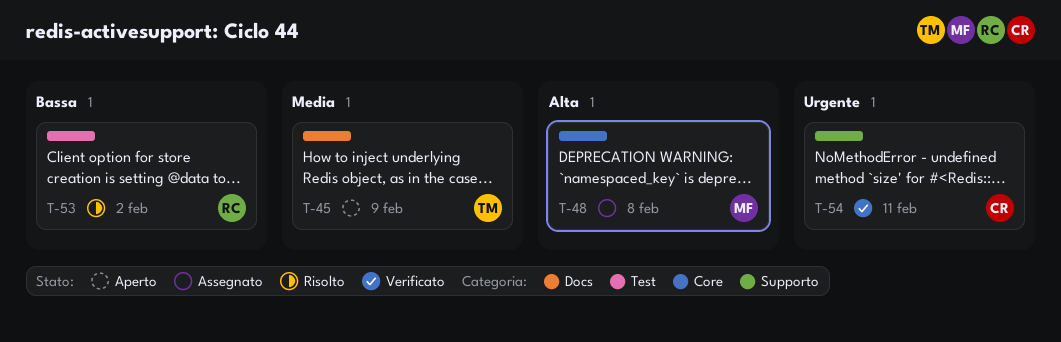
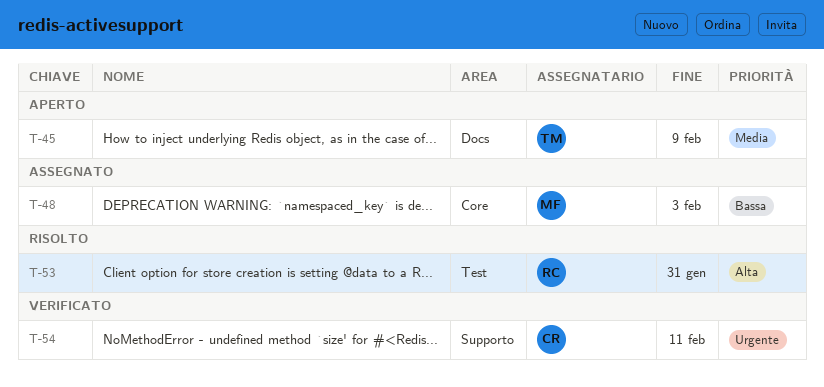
T-48, priority: Alta -> Bassa
T-48, due: Feb 8 -> Feb 3
T-53, priority: Bassa -> Alta
T-53, due: Feb 2 -> Jan 31

